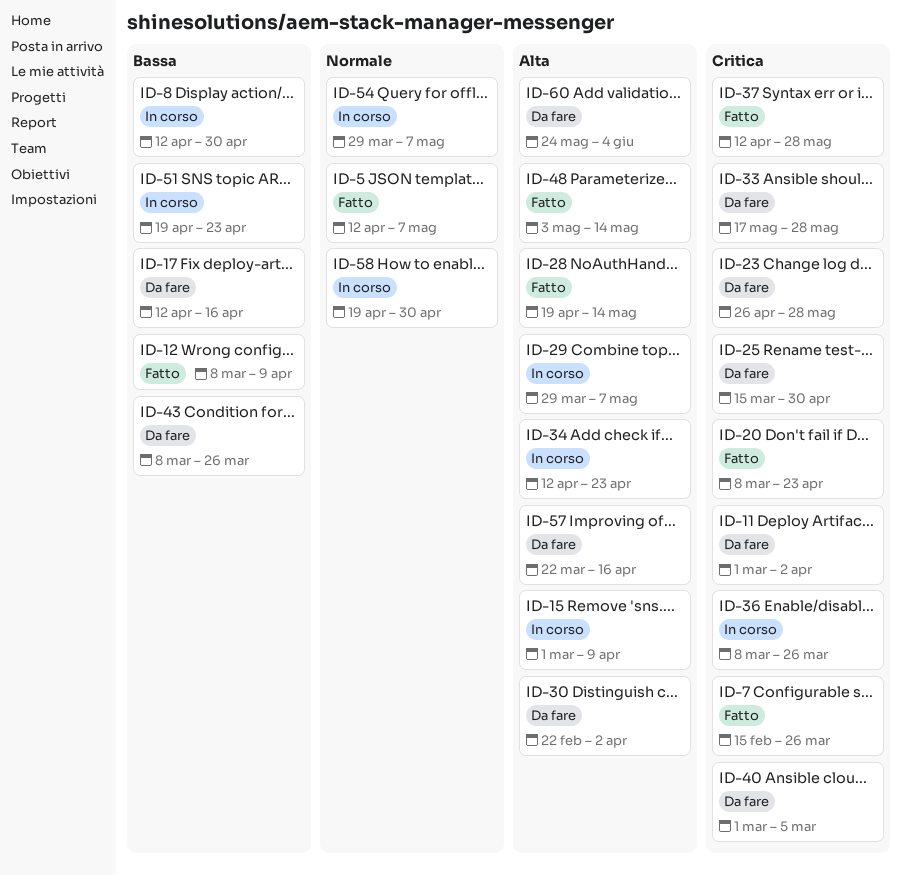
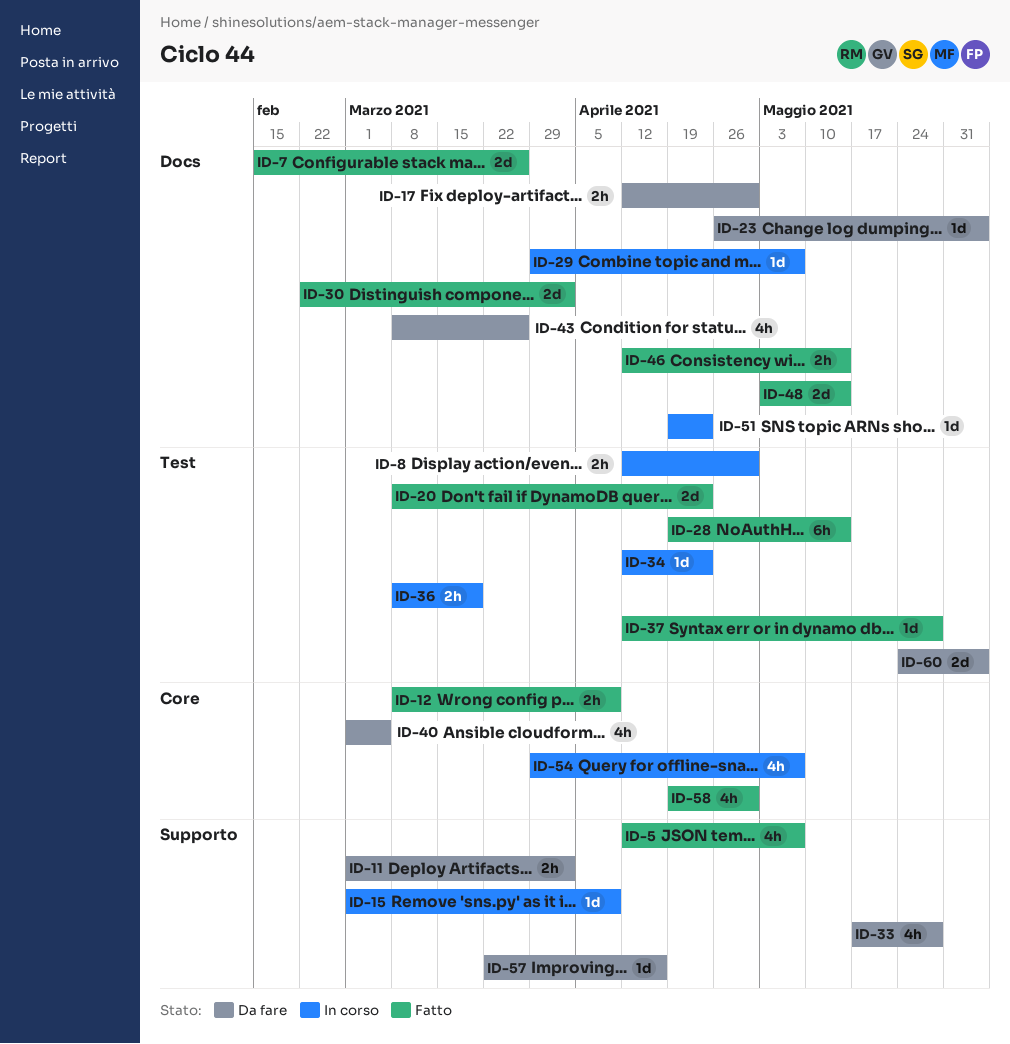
ID-17, due: Apr 16 -> Apr 30
ID-23, due: May 28 -> Jun 4
ID-25: present -> none
ID-30, status: Da fare -> Fatto
ID-36, due: Mar 26 -> Mar 19
ID-46: none -> present
ID-58, status: In corso -> Fatto

